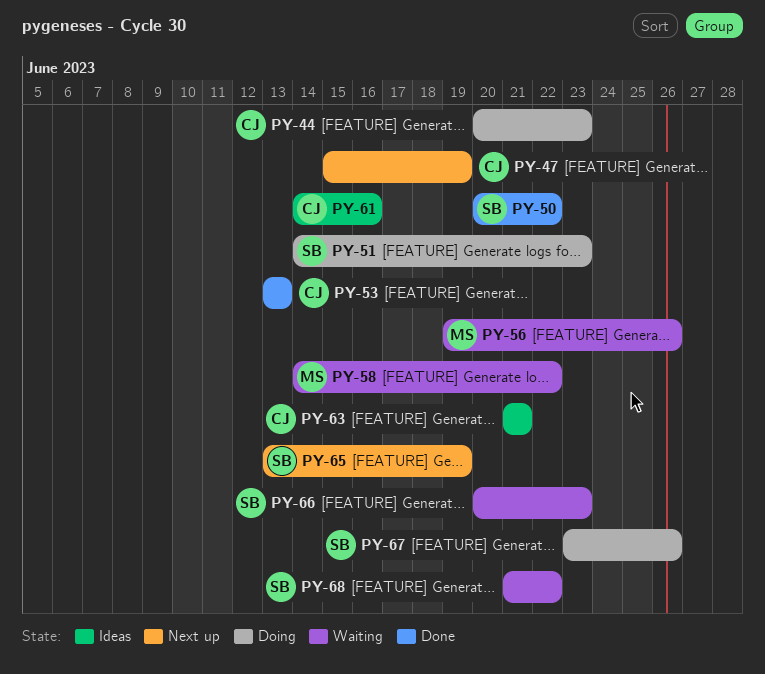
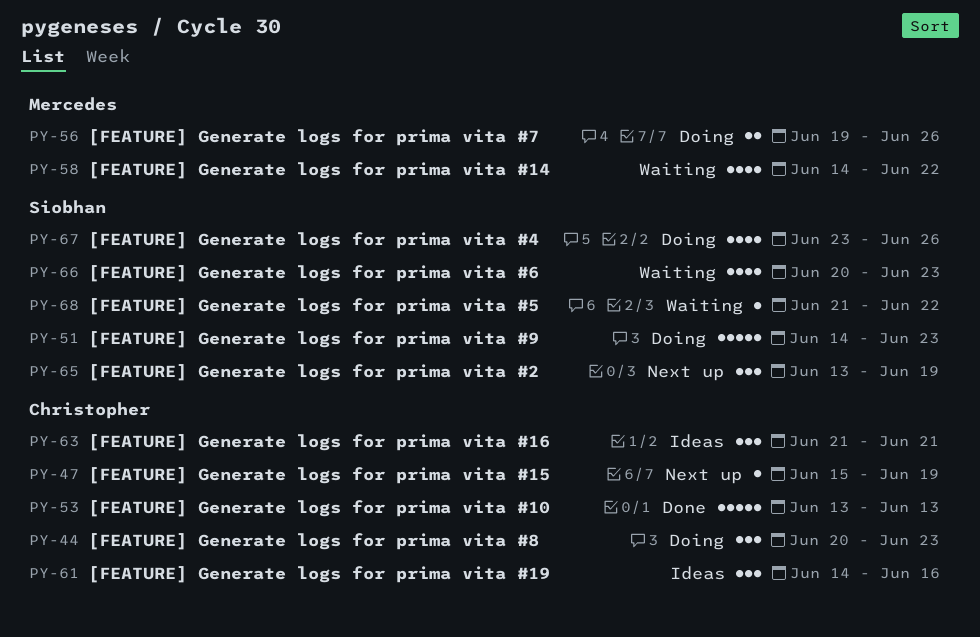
PY-50: present -> none
PY-56, status: Waiting -> Doing

